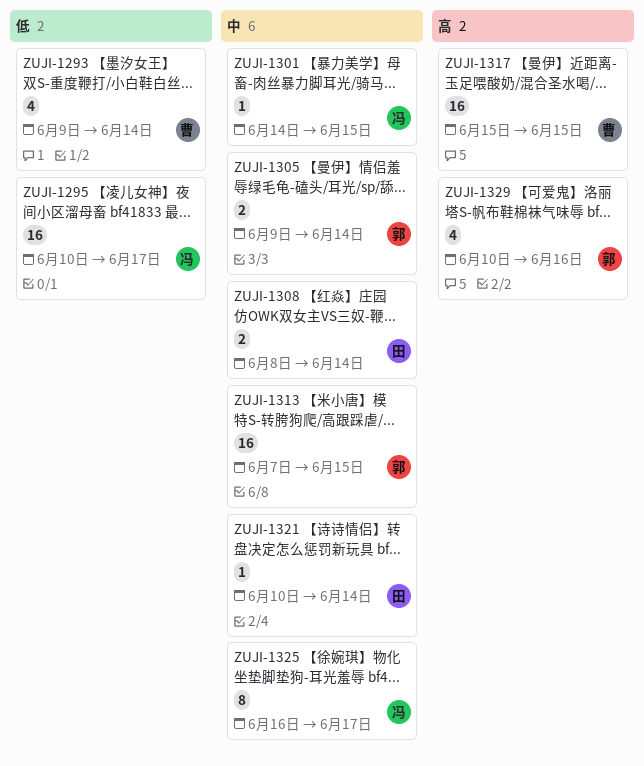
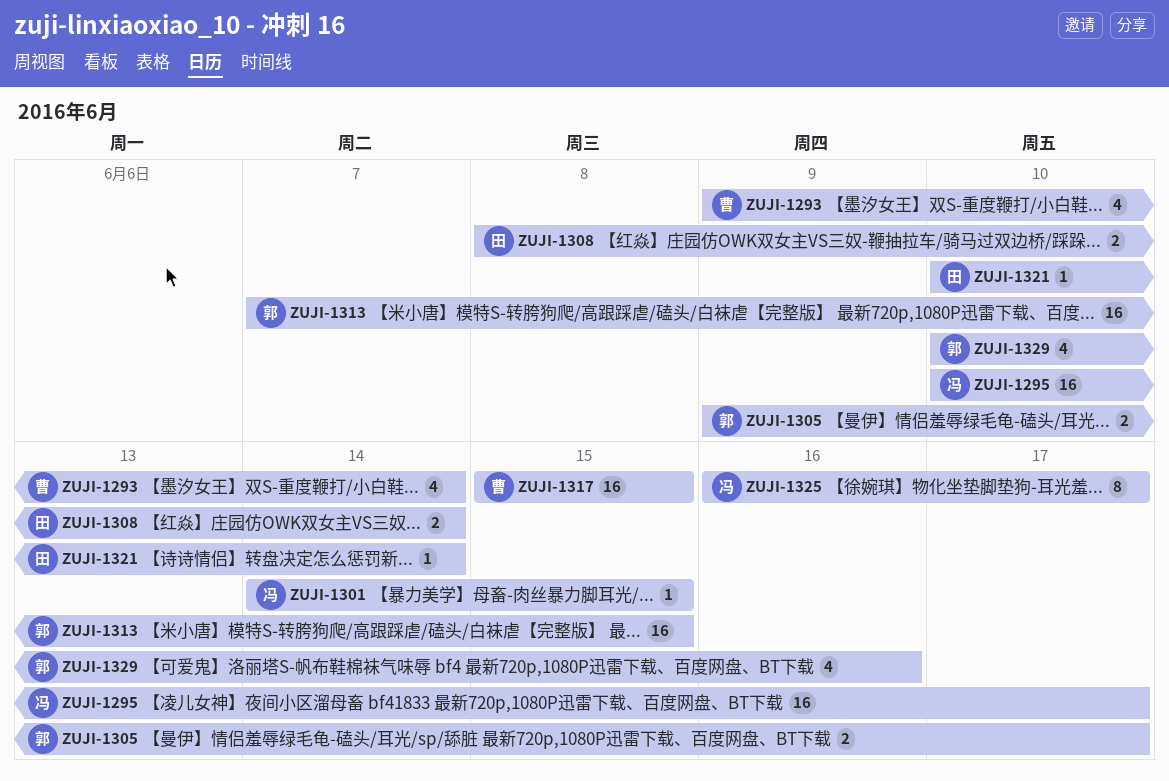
ZUJI-1305, due: Jun 14 -> Jun 17

